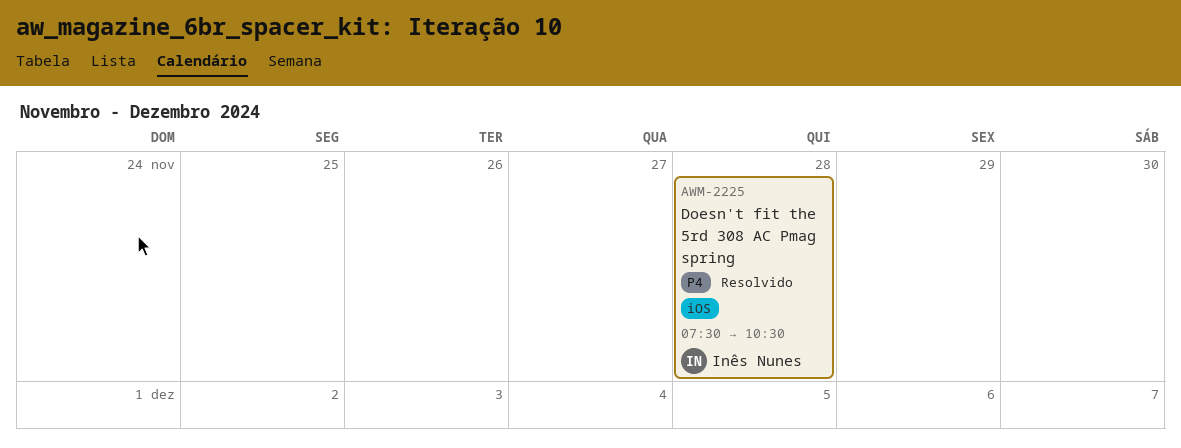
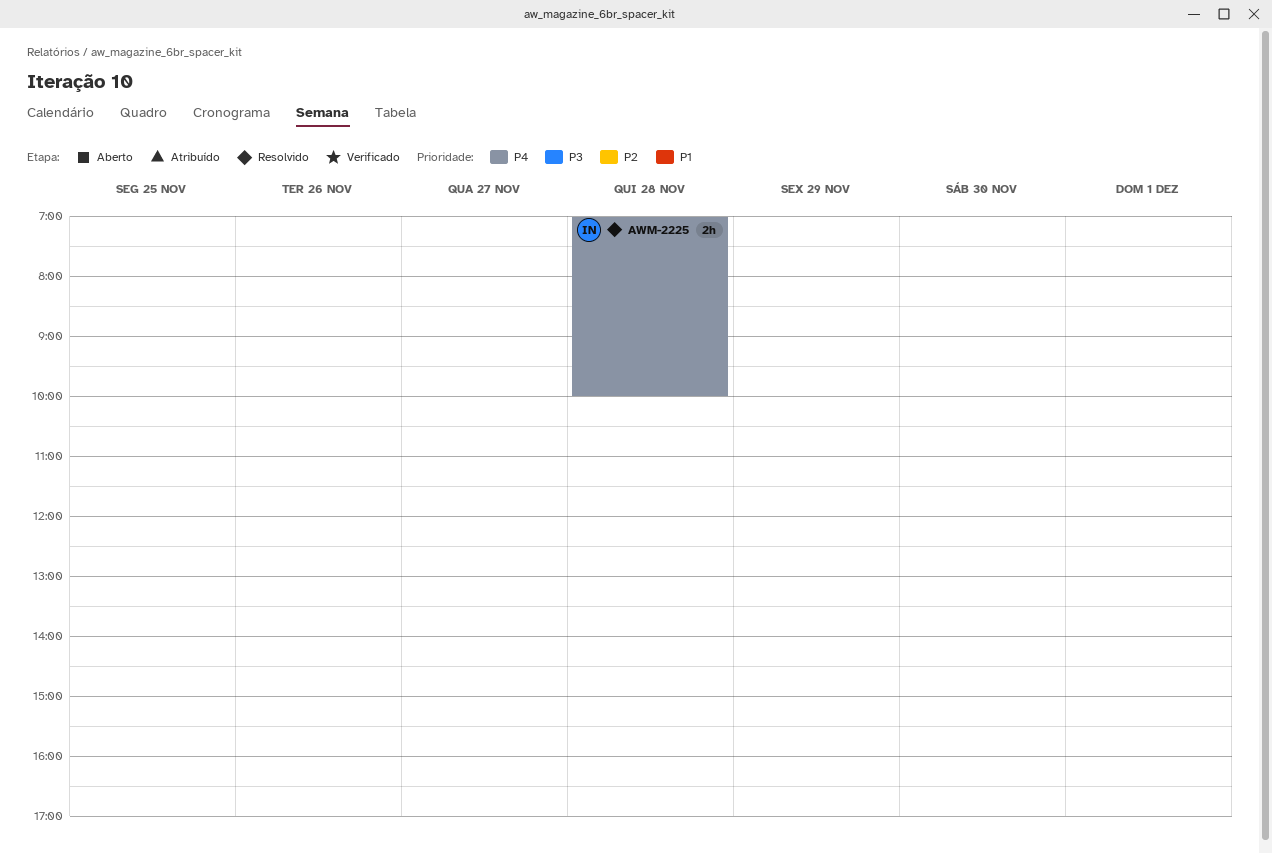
AWM-2225, begins: 07:30 -> 07:00
AWM-2225, ends: 10:30 -> 10:00

